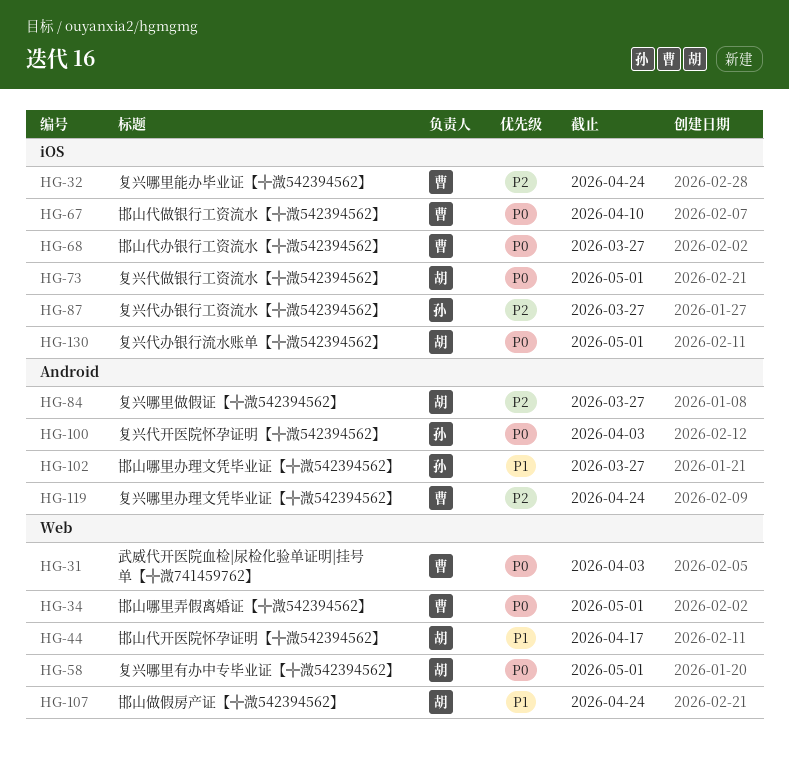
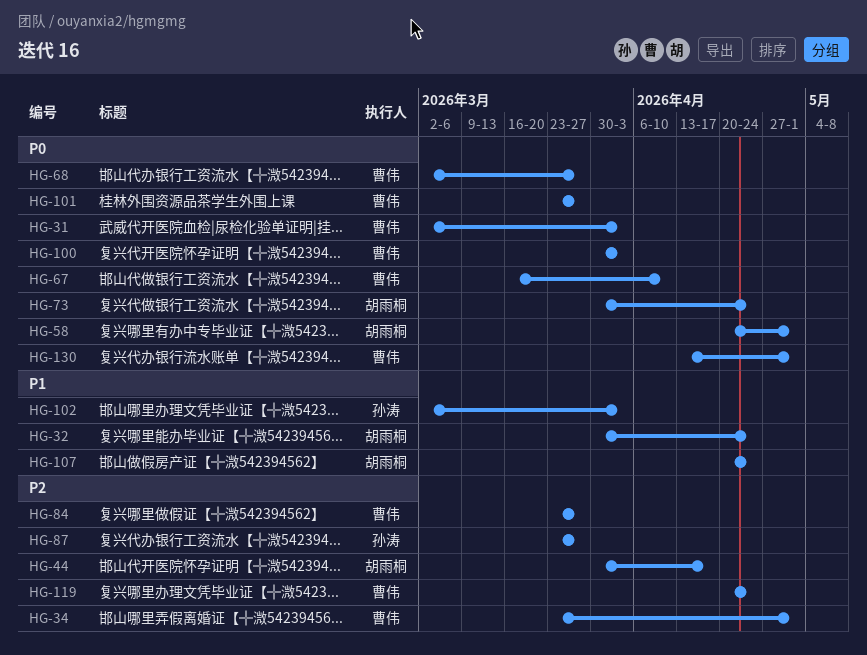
HG-32, owner: 曹伟 -> 胡雨桐
HG-32, priority: P2 -> P1
HG-34, priority: P0 -> P2
HG-44, priority: P1 -> P2
HG-73, due: May 1 -> Apr 24
HG-84, owner: 胡雨桐 -> 曹伟
HG-100, owner: 孙涛 -> 曹伟
HG-101: none -> present
HG-102, due: Mar 27 -> Apr 3
HG-130, owner: 胡雨桐 -> 曹伟

